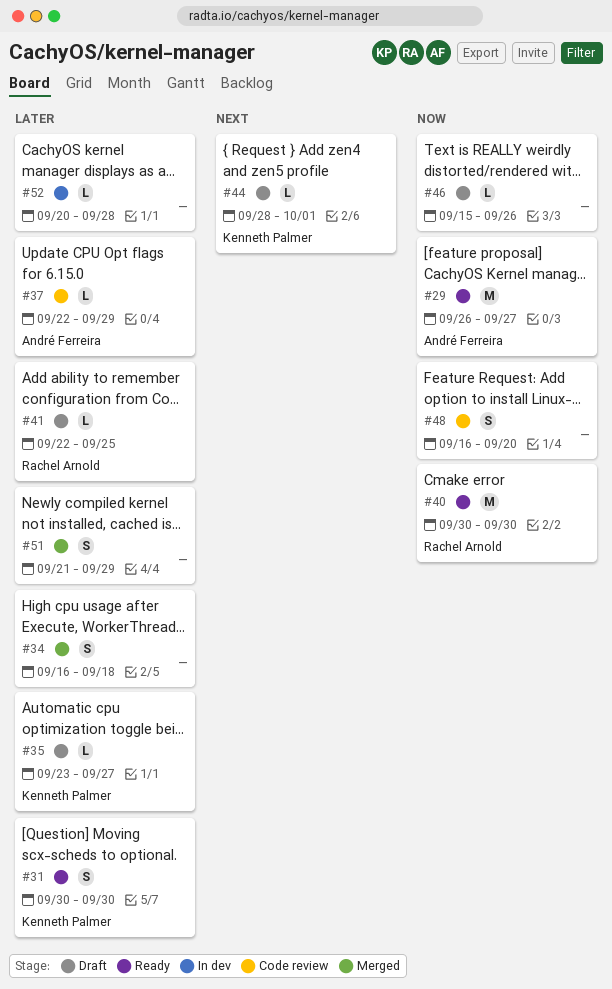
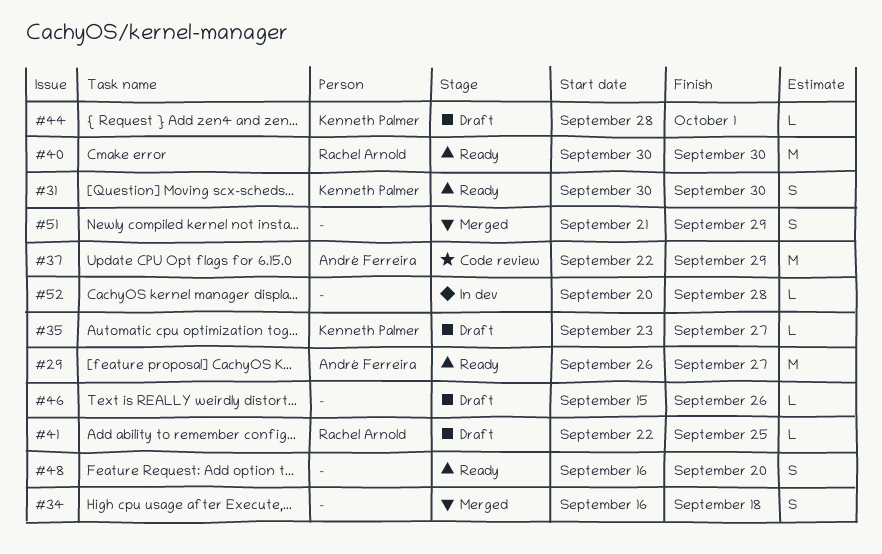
#37, estimate: L -> M
#48, status: Code review -> Ready

